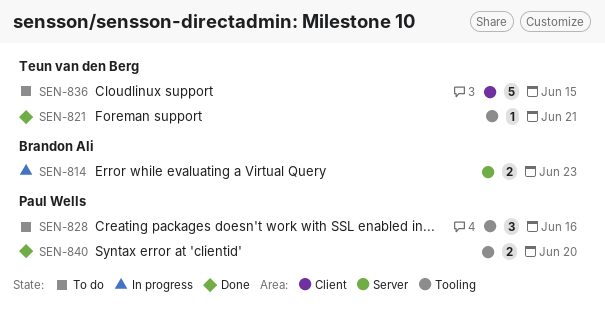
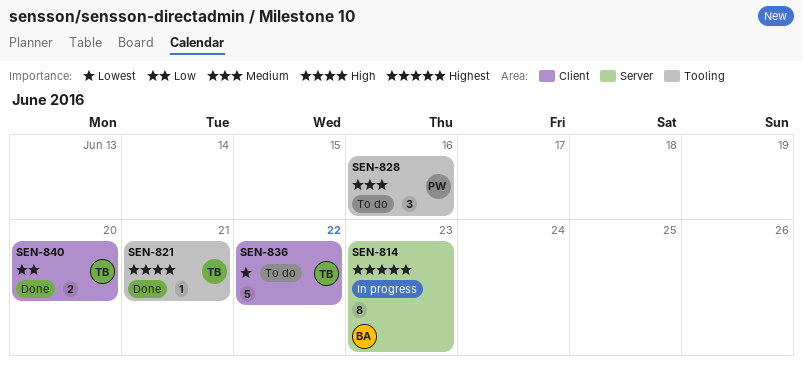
SEN-814, estimate: 2 -> 8
SEN-836, due: Jun 15 -> Jun 22
SEN-840, owner: Paul Wells -> Teun van den Berg
SEN-840, label: Tooling -> Client

